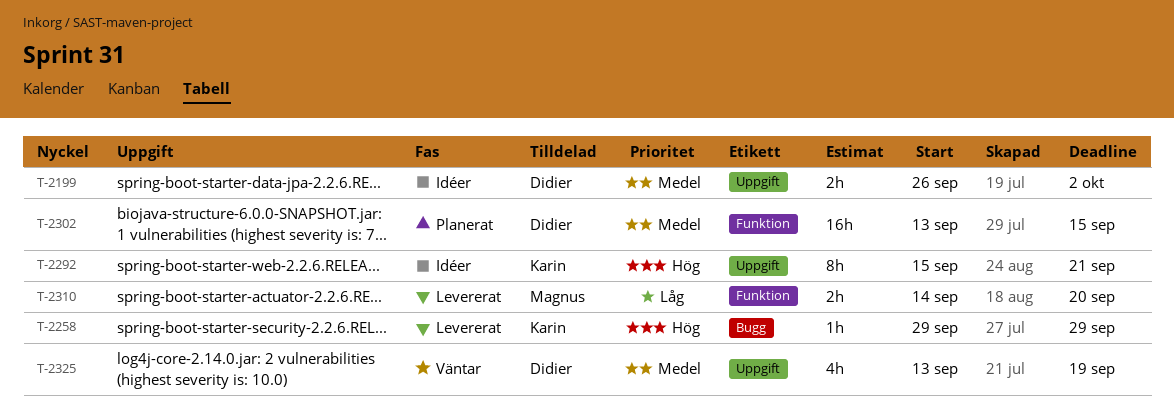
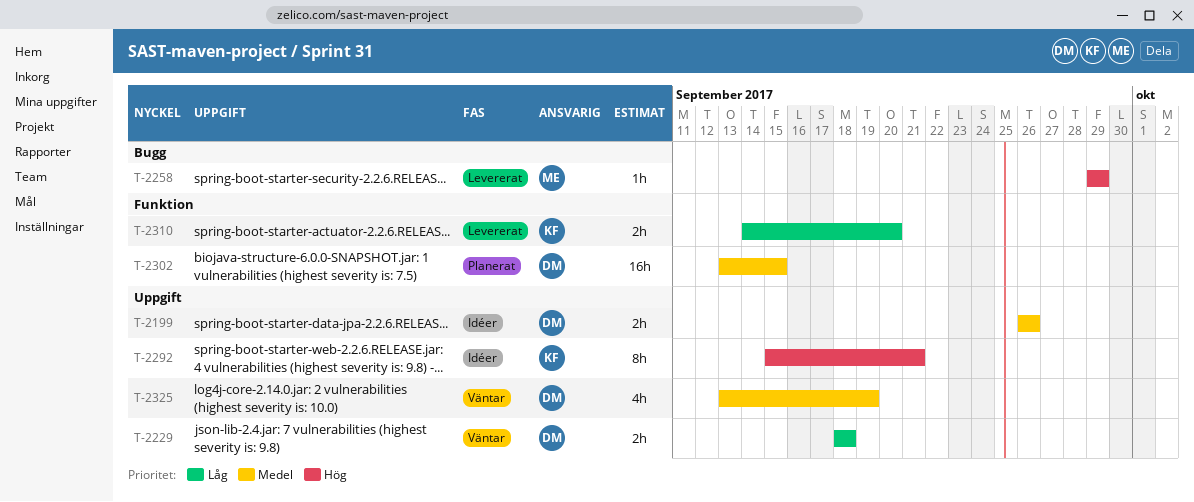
T-2199, due: Oct 2 -> Sep 26
T-2229: none -> present
T-2258, owner: Karin -> Magnus
T-2310, owner: Magnus -> Karin

